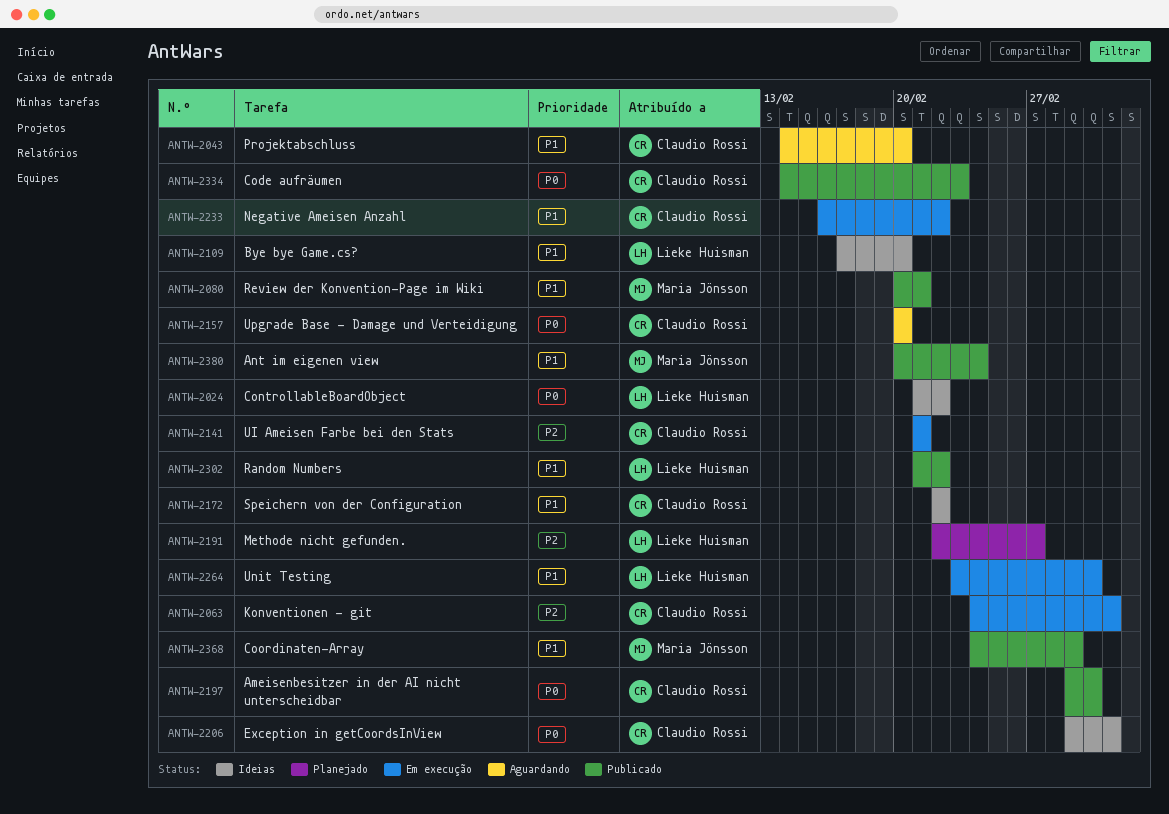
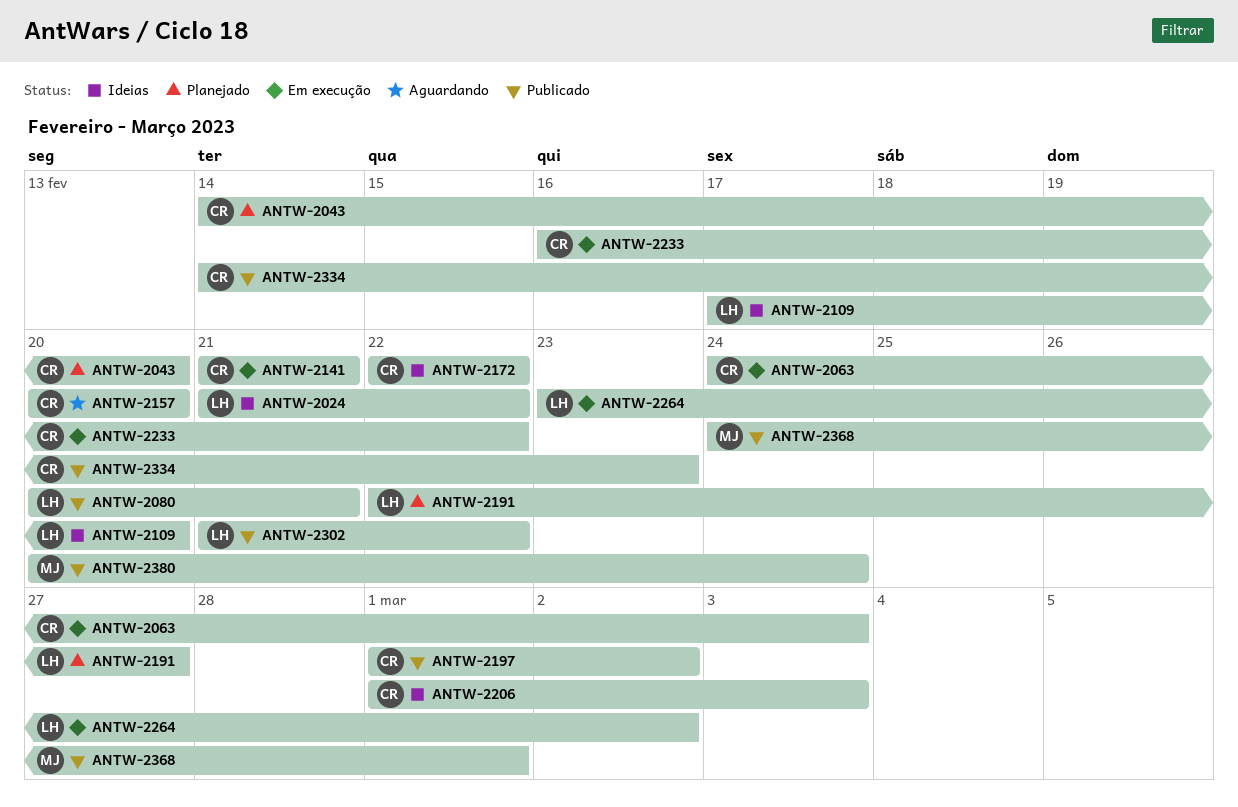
ANTW-2043, status: Aguardando -> Planejado
ANTW-2080, owner: Maria Jönsson -> Lieke Huisman

